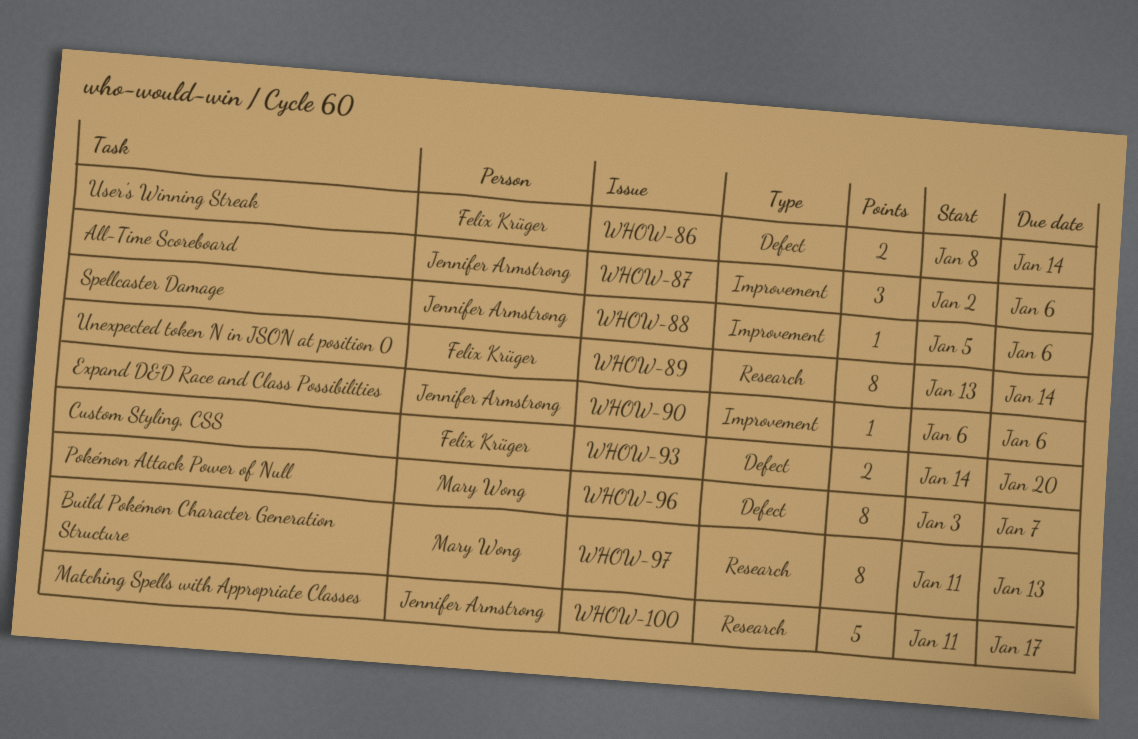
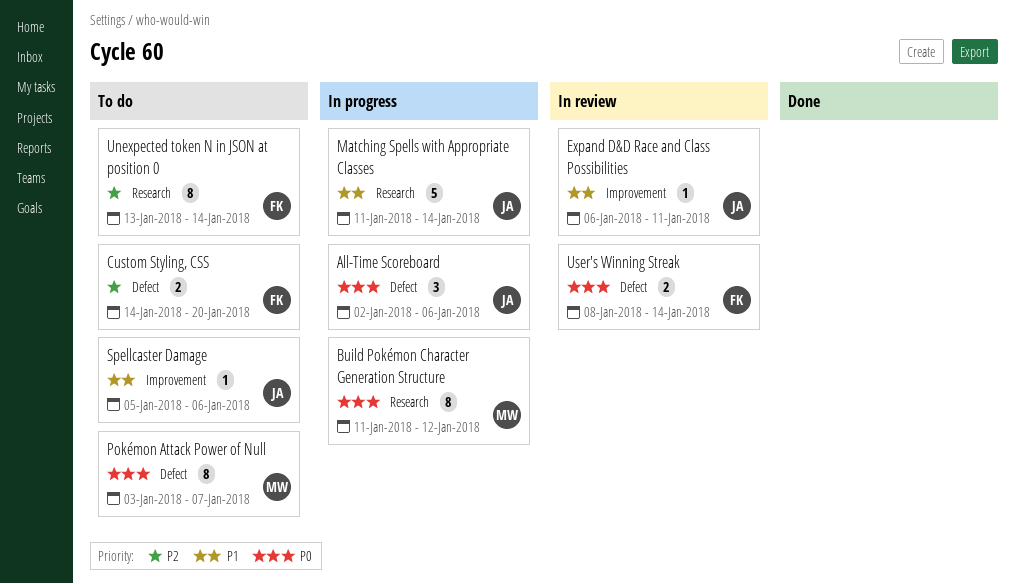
All-Time Scoreboard, label: Improvement -> Defect
Build Pokémon Character Generation Structure, due: Jan 13 -> Jan 12
Expand D&D Race and Class Possibilities, due: Jan 6 -> Jan 11
Matching Spells with Appropriate Classes, due: Jan 17 -> Jan 14

